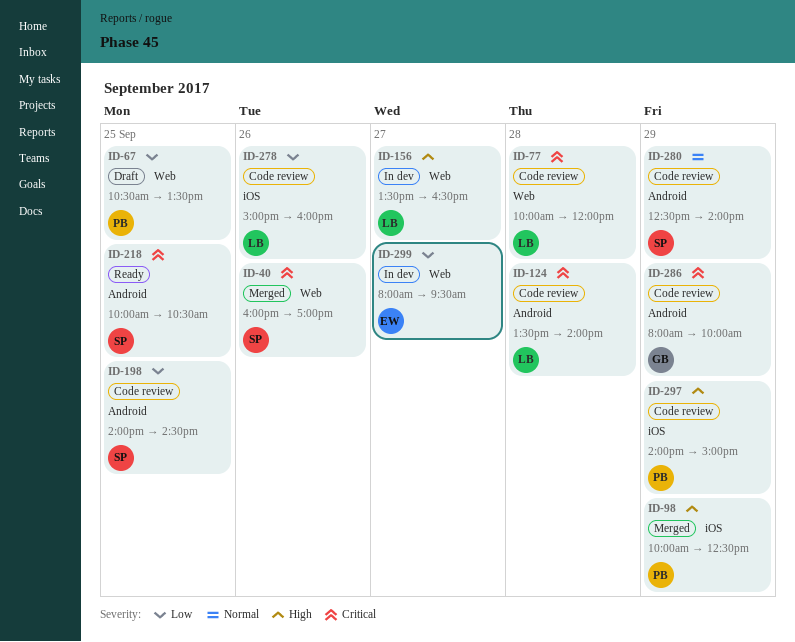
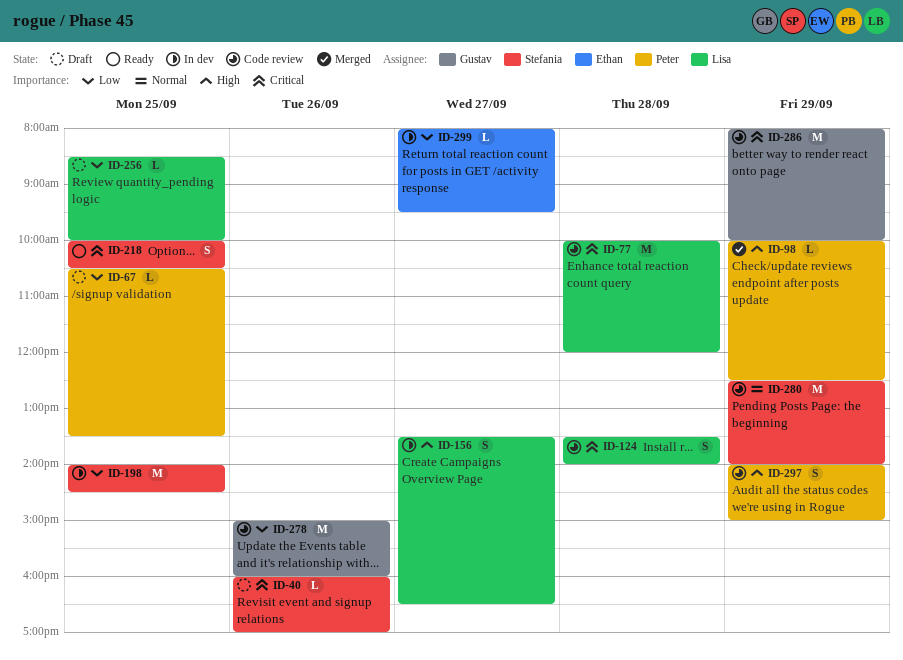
ID-40, status: Merged -> Draft
ID-198, status: Code review -> In dev
ID-256: none -> present
ID-278, owner: Lisa -> Gustav

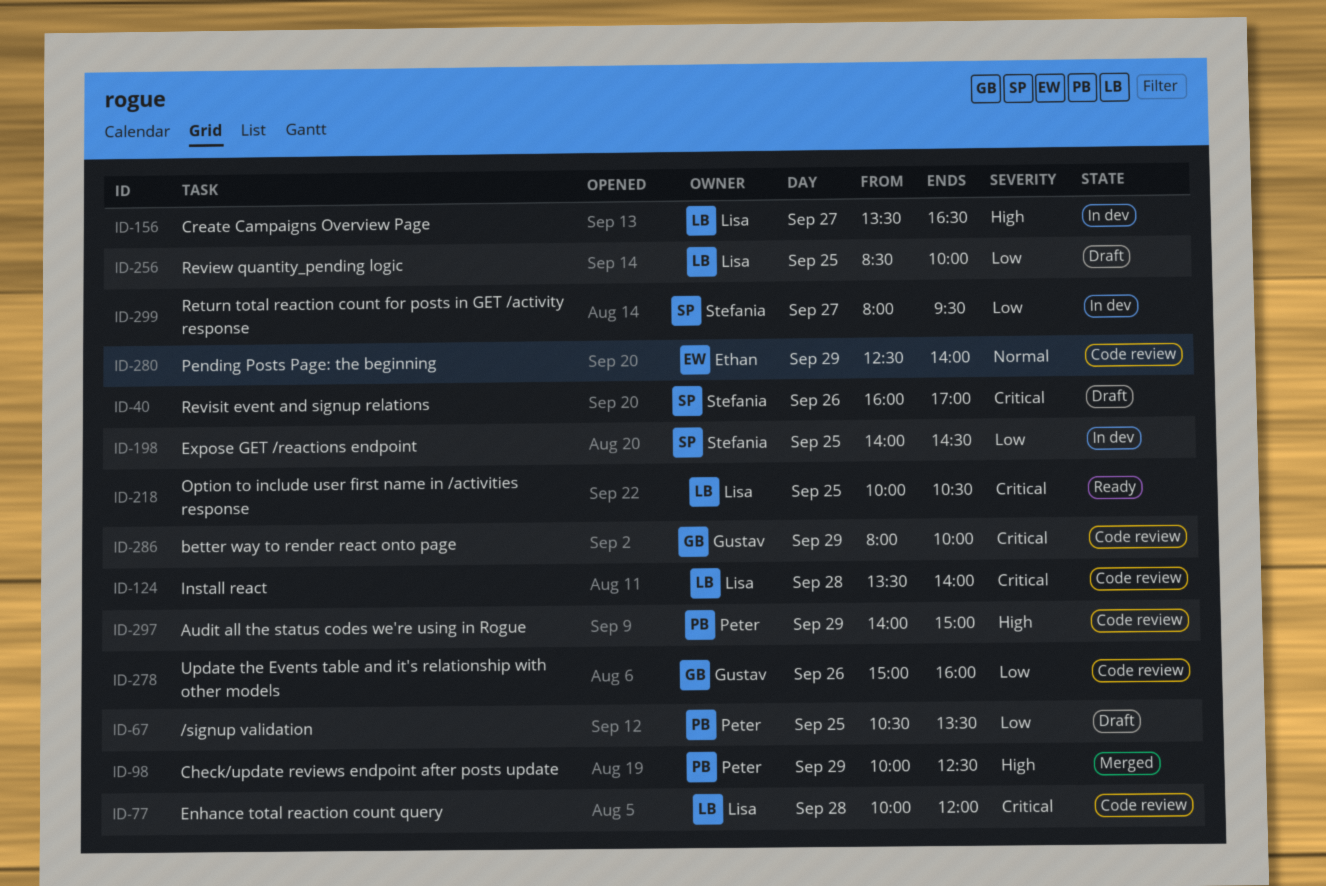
ID-218, owner: Stefania -> Lisa
ID-280, owner: Stefania -> Ethan
ID-299, owner: Ethan -> Stefania

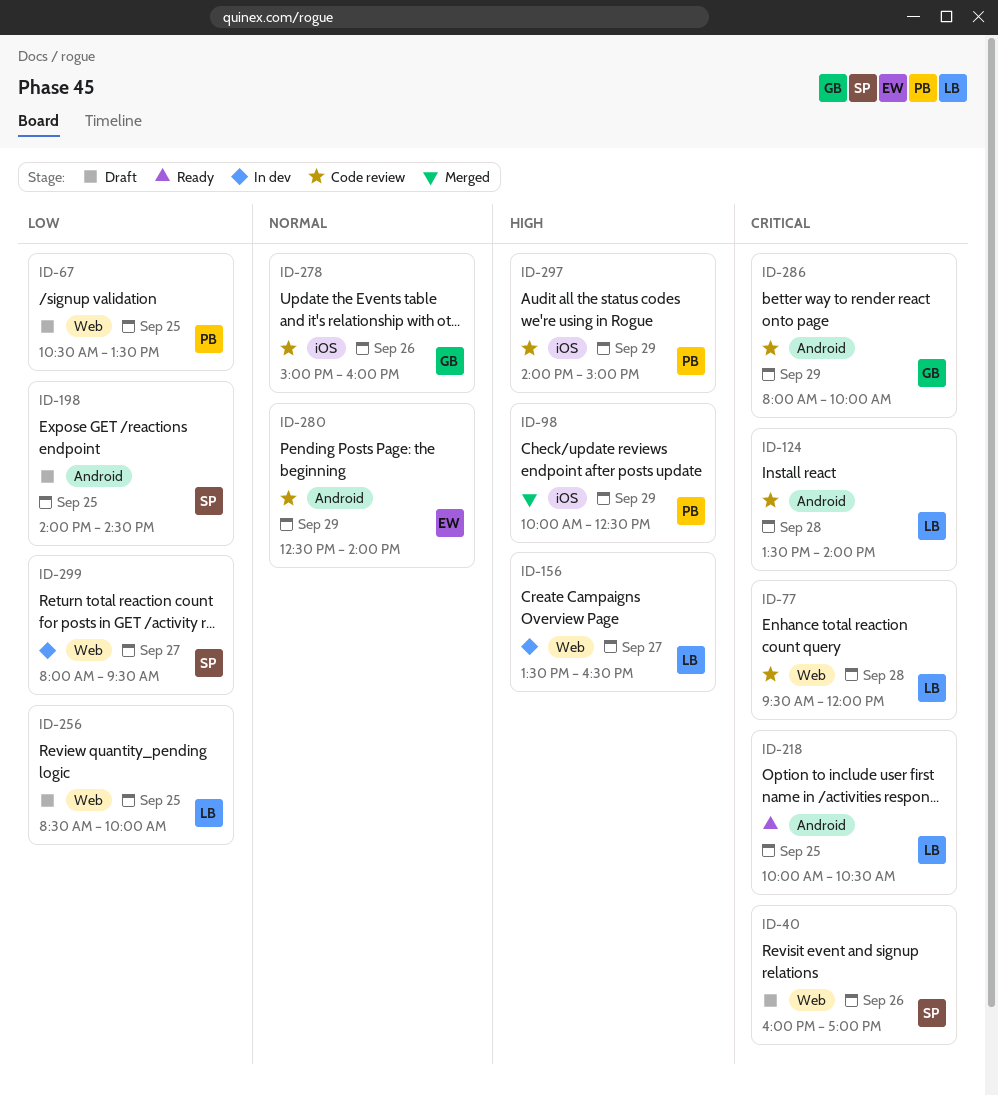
ID-77, begins: 10:00 -> 09:30
ID-198, status: In dev -> Draft
ID-278, priority: Low -> Normal

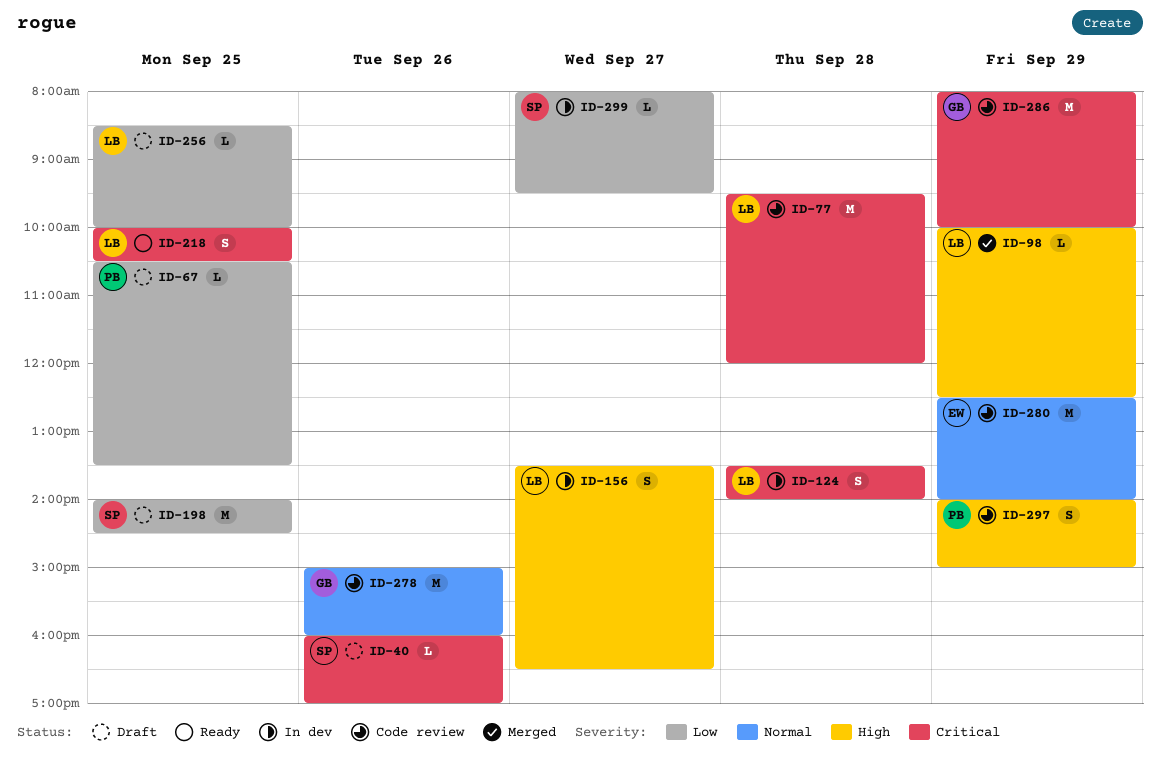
ID-98, owner: PB -> LB
ID-124, status: Code review -> In dev

